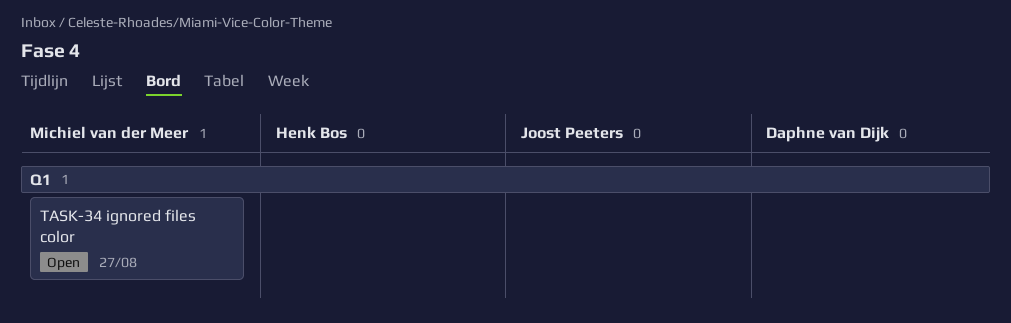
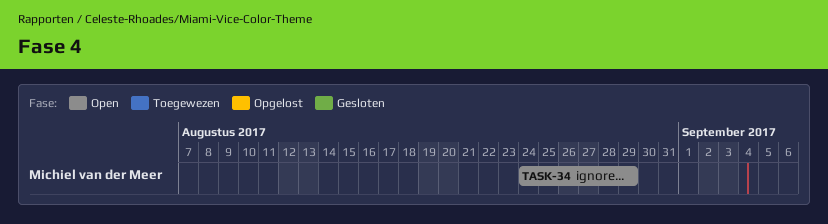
TASK-34, due: Aug 27 -> Aug 29

